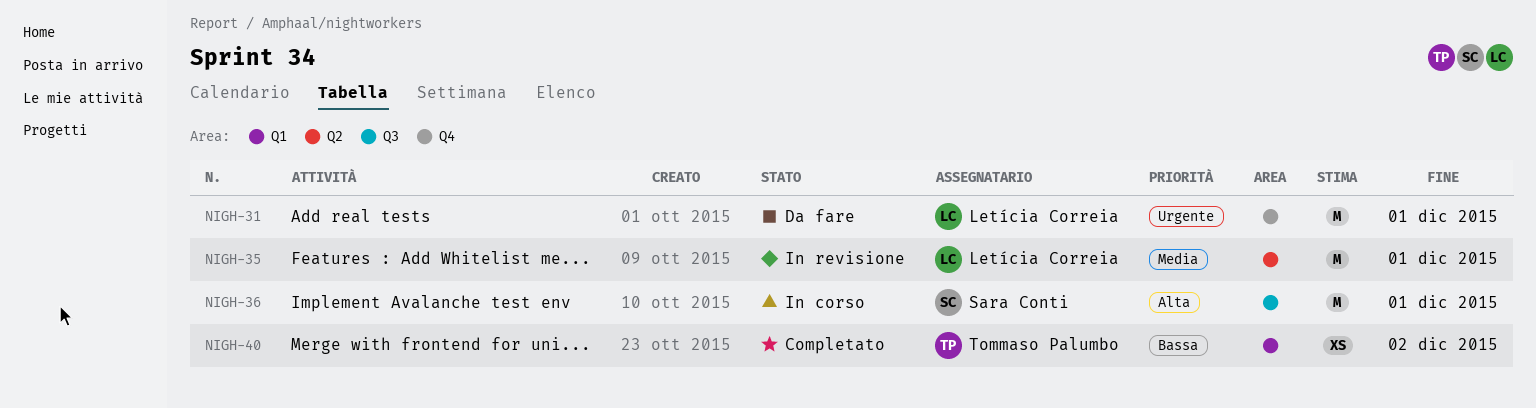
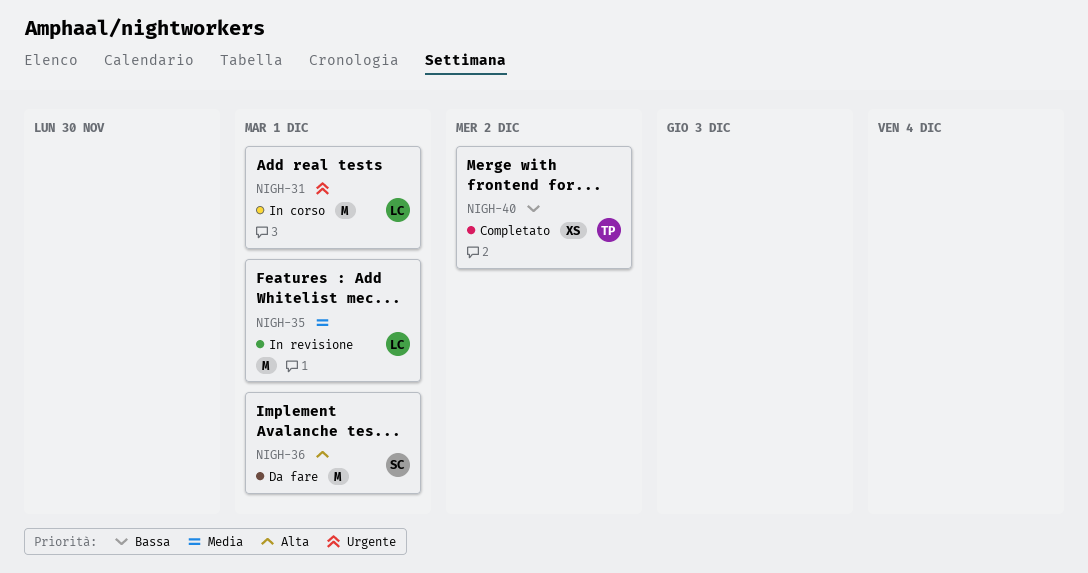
NIGH-31, status: Da fare -> In corso
NIGH-36, status: In corso -> Da fare

